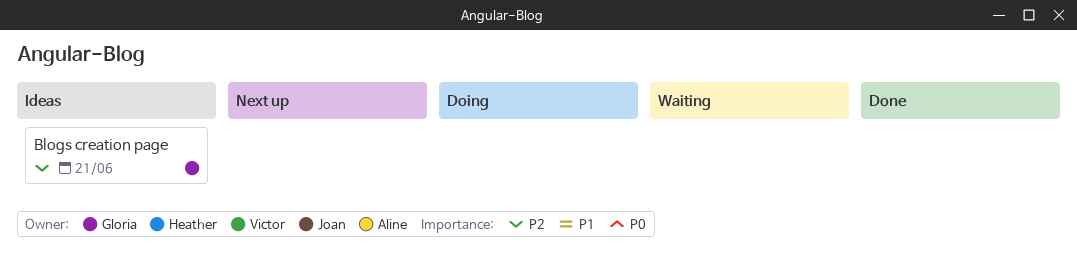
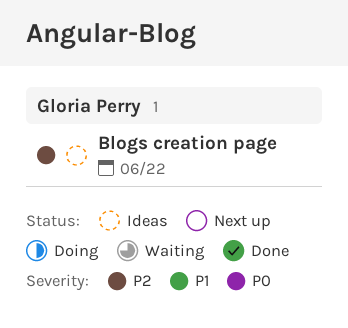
Blogs creation page, due: Jun 21 -> Jun 22

